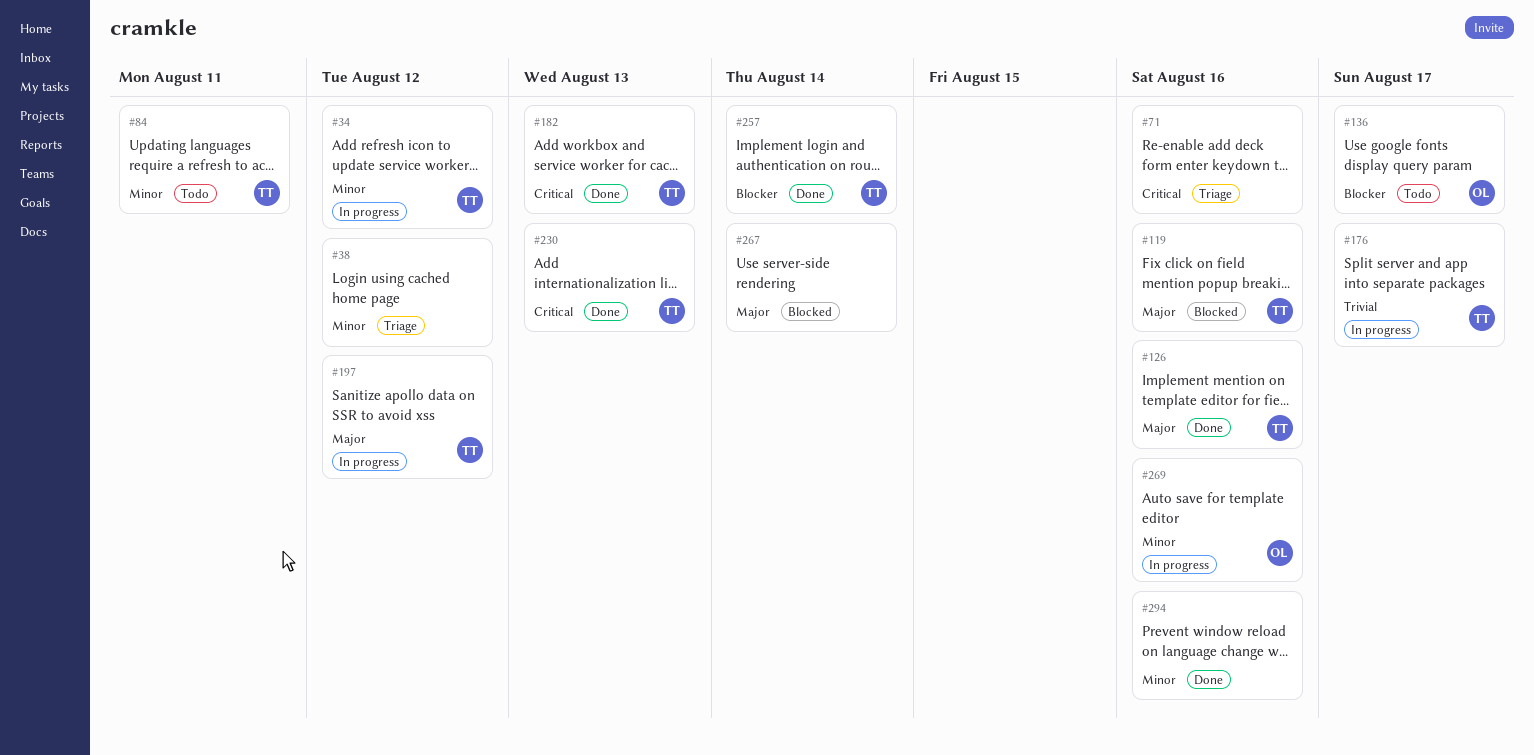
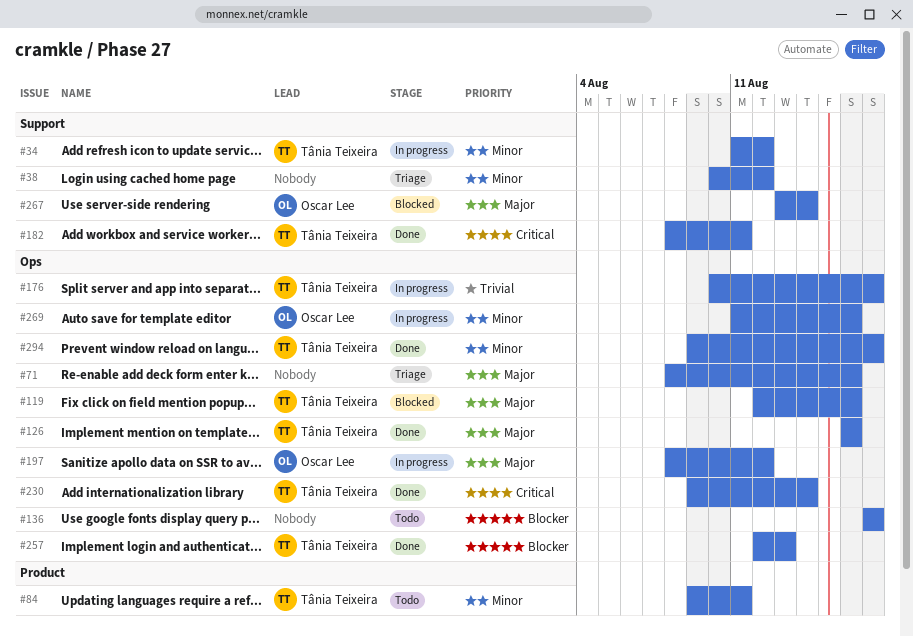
#71, priority: Critical -> Major
#136, owner: Oscar Lee -> none
#182, due: Aug 13 -> Aug 11
#197, owner: Tânia Teixeira -> Oscar Lee
#230, due: Aug 13 -> Aug 14
#257, due: Aug 14 -> Aug 13
#267, owner: none -> Oscar Lee
#294, owner: none -> Tânia Teixeira
#294, due: Aug 16 -> Aug 17

